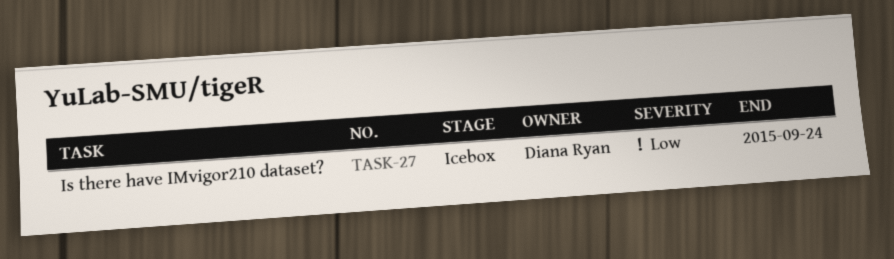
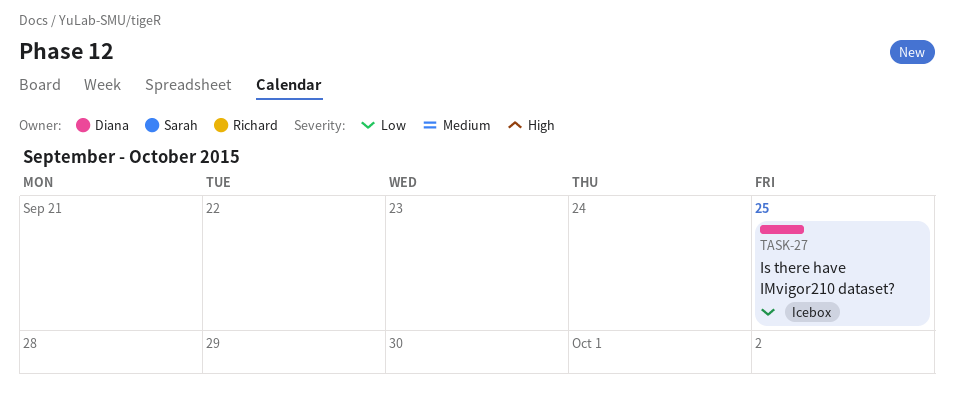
TASK-27, due: Sep 24 -> Sep 25

